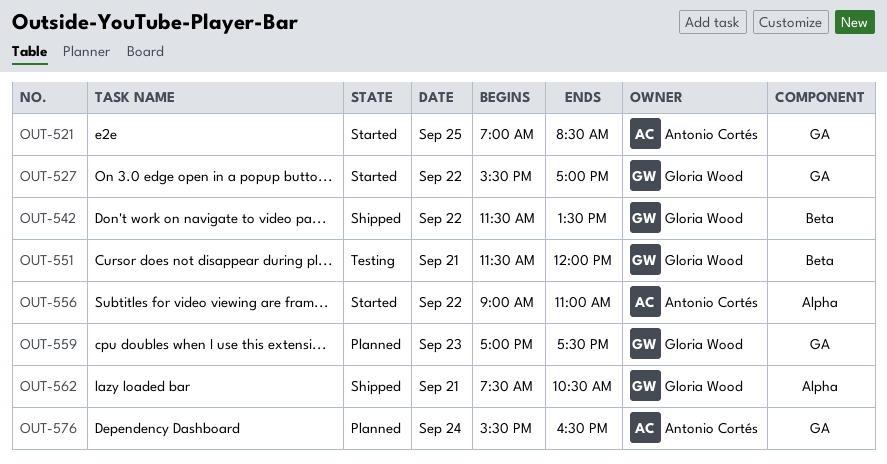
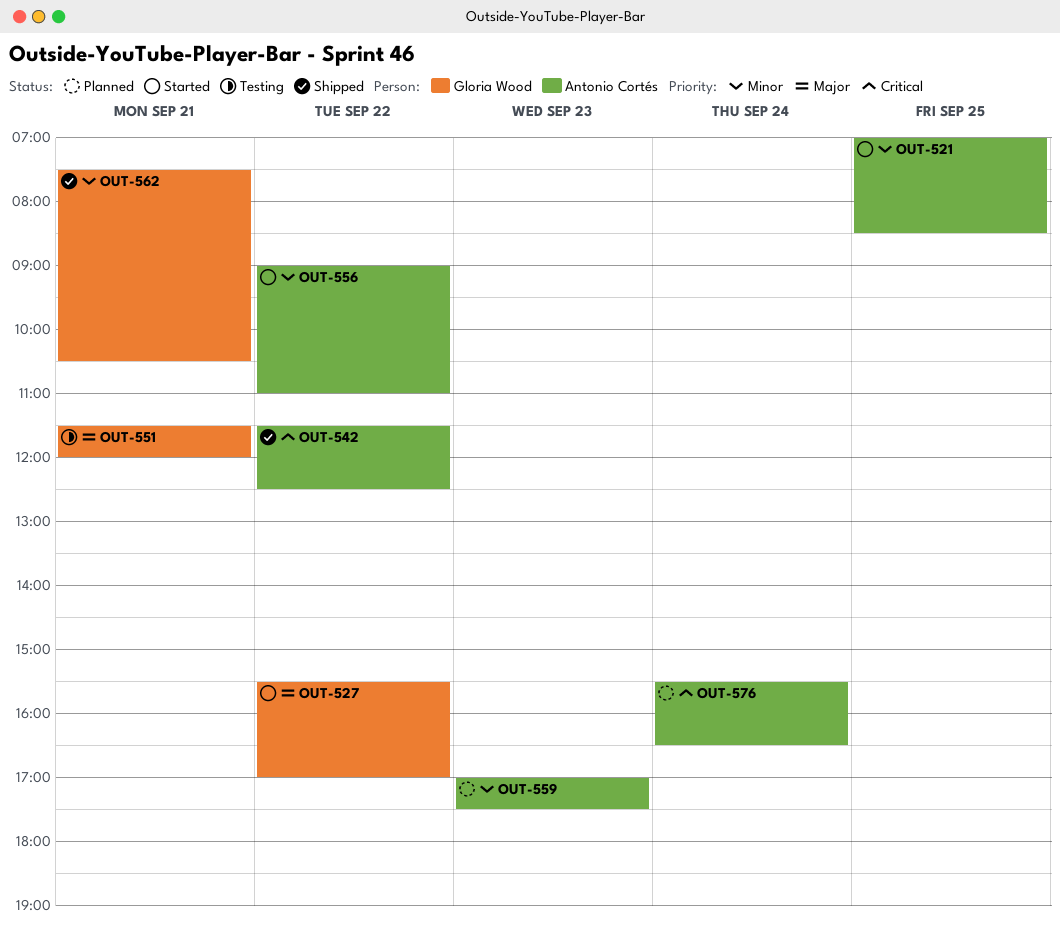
OUT-542, owner: Gloria Wood -> Antonio Cortés
OUT-542, ends: 13:30 -> 12:30
OUT-559, owner: Gloria Wood -> Antonio Cortés

